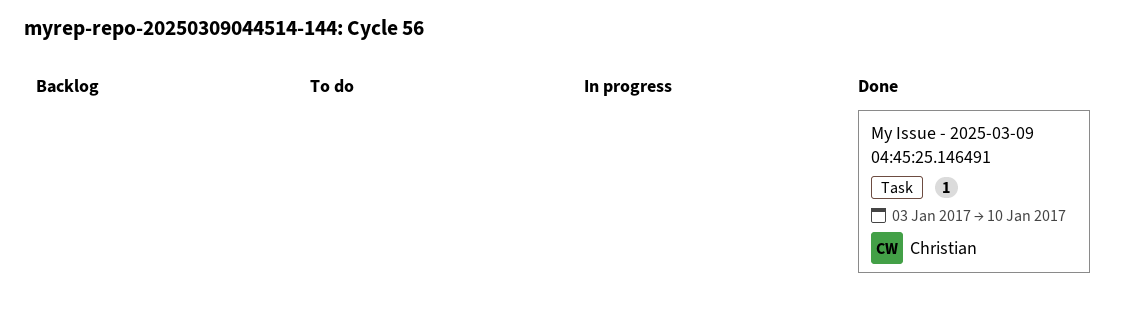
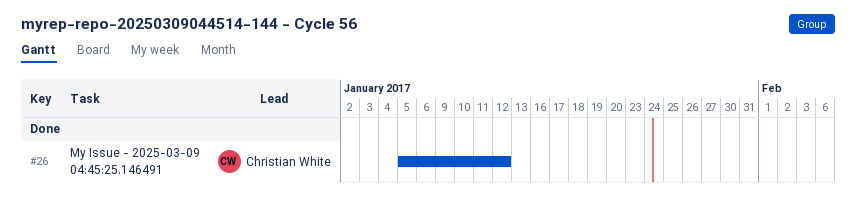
My Issue - 2025-03-09 04:45:25.146491, start: Jan 3 -> Jan 5
My Issue - 2025-03-09 04:45:25.146491, due: Jan 10 -> Jan 12

